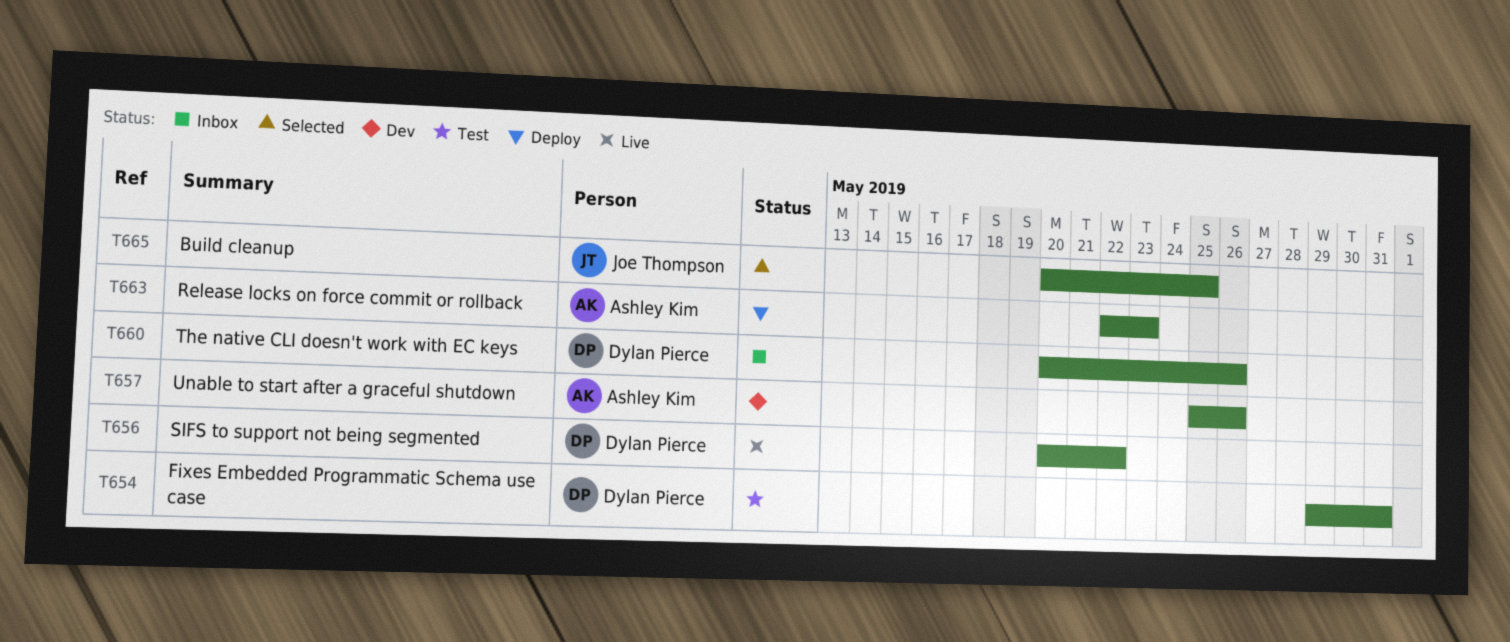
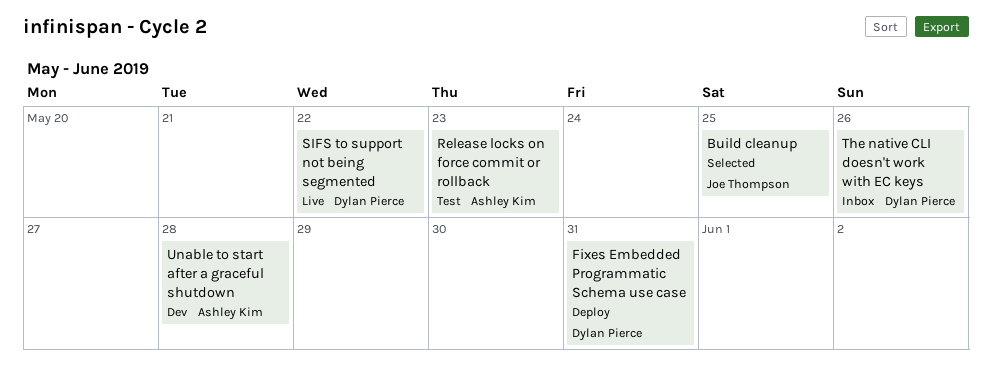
Fixes Embedded Programmatic Schema use case, status: Test -> Deploy
Release locks on force commit or rollback, status: Deploy -> Test
Unable to start after a graceful shutdown, due: May 26 -> May 28

